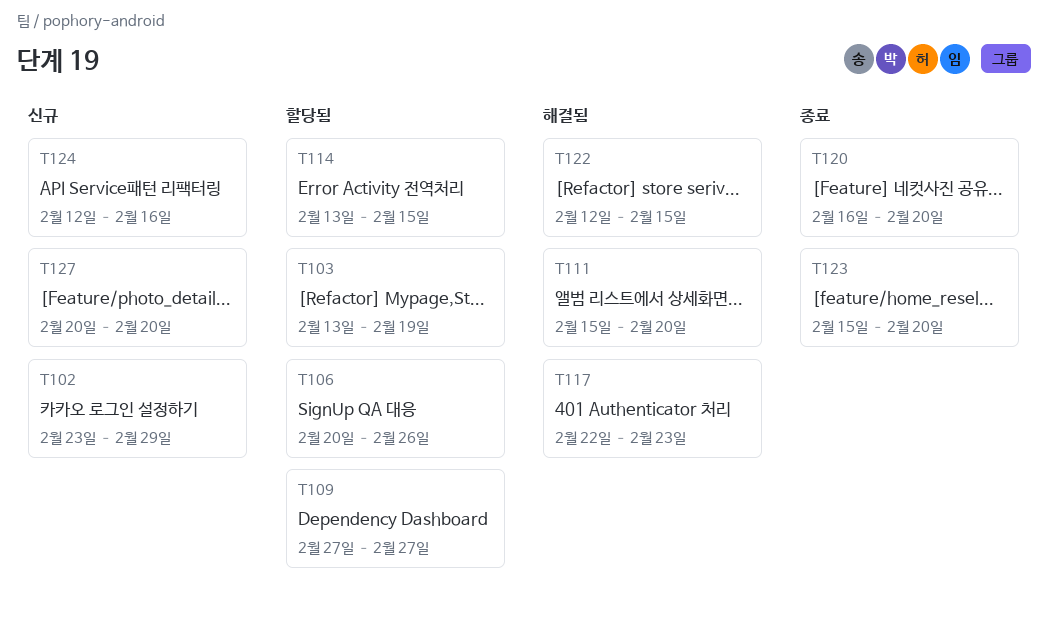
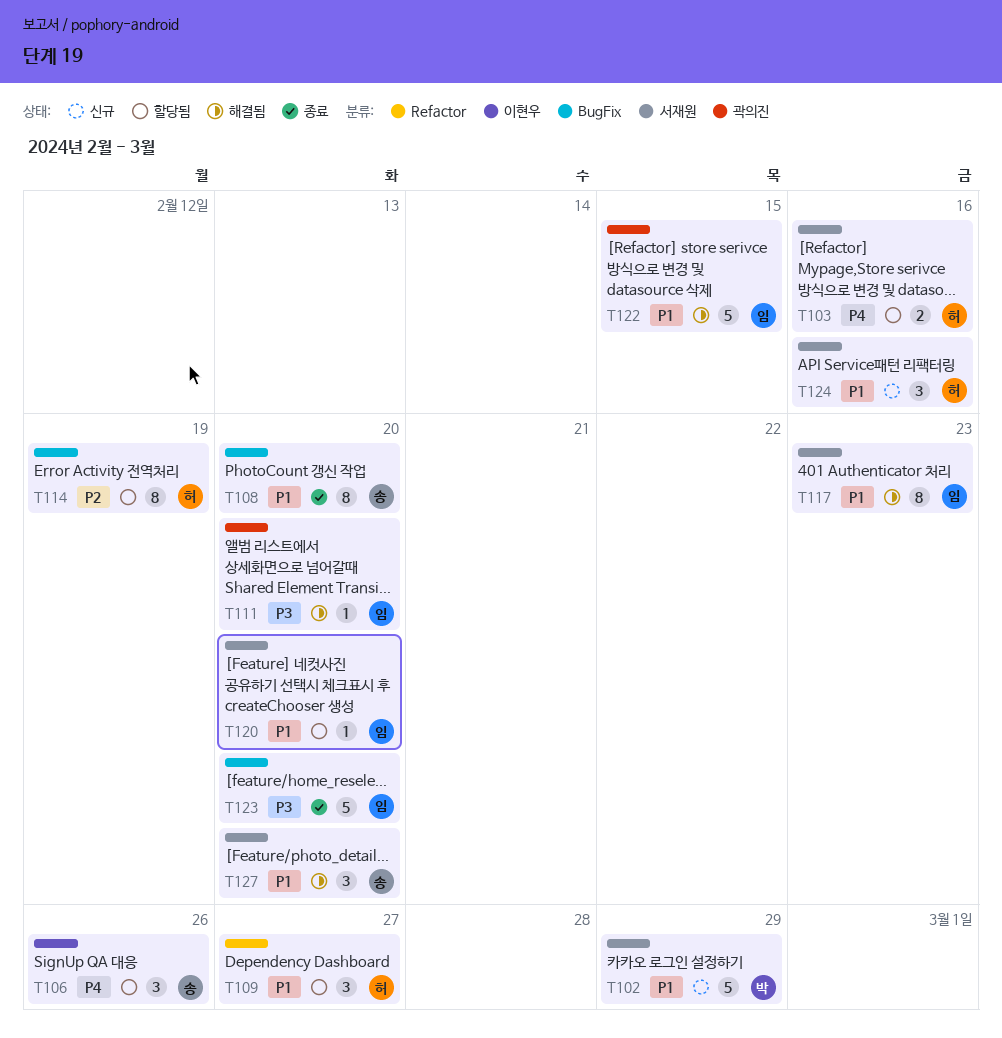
T103, due: Feb 19 -> Feb 16
T108: none -> present
T114, due: Feb 15 -> Feb 19
T120, status: 종료 -> 할당됨
T127, status: 신규 -> 해결됨

